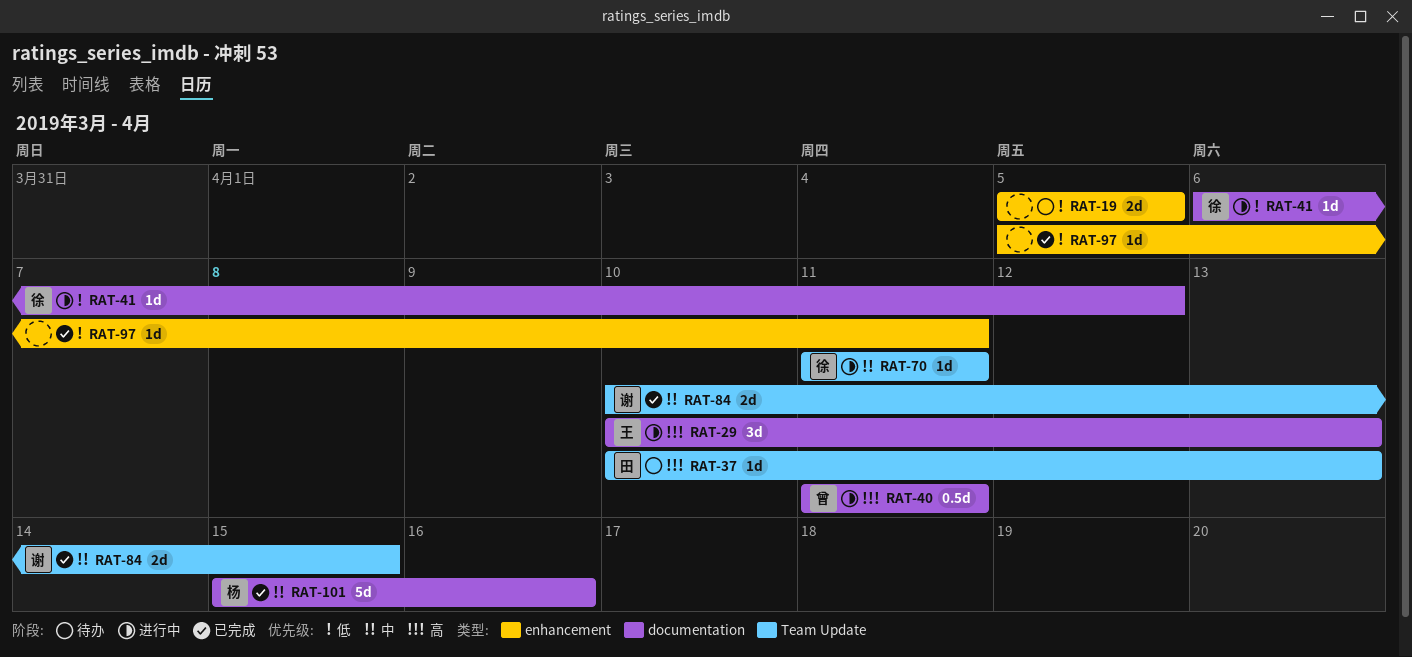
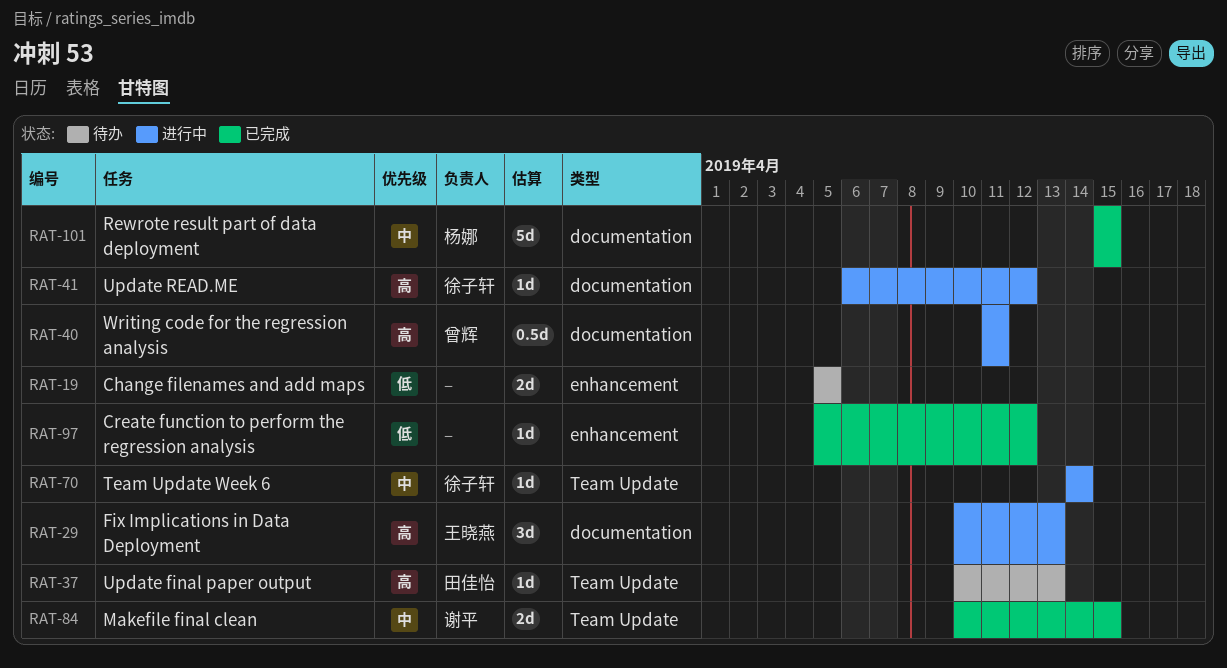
RAT-41, priority: 低 -> 高
RAT-70, start: Apr 11 -> Apr 14
RAT-70, due: Apr 11 -> Apr 14
RAT-97, due: Apr 11 -> Apr 12
RAT-101, due: Apr 16 -> Apr 15

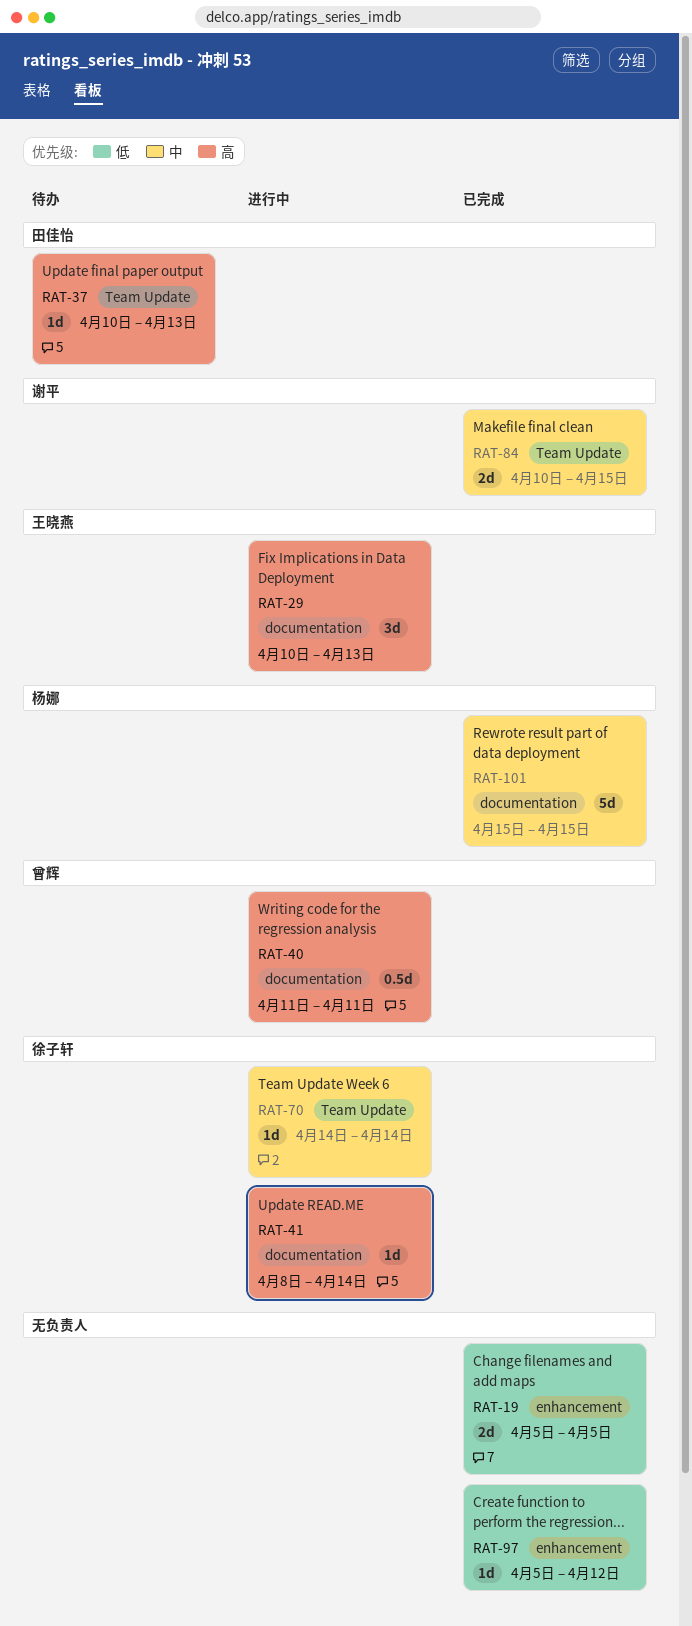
RAT-19, status: 待办 -> 已完成
RAT-41, start: Apr 6 -> Apr 8
RAT-41, due: Apr 12 -> Apr 14

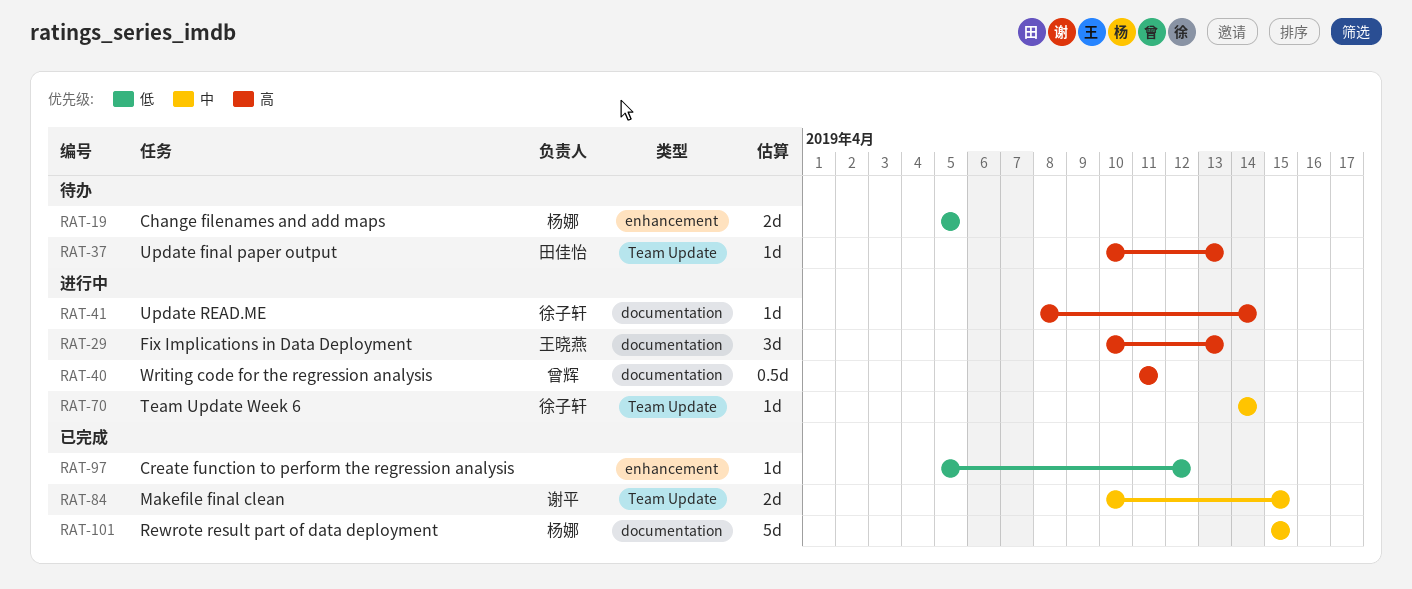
RAT-19, status: 已完成 -> 待办
RAT-19, owner: none -> 杨娜

